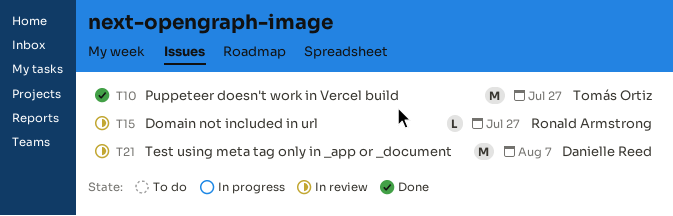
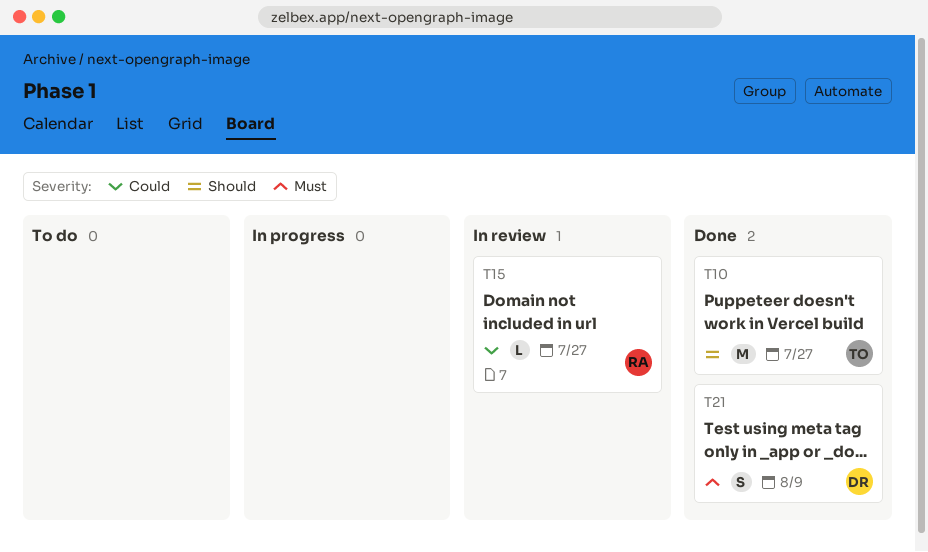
T21, status: In review -> Done
T21, estimate: M -> S
T21, due: Aug 7 -> Aug 9

